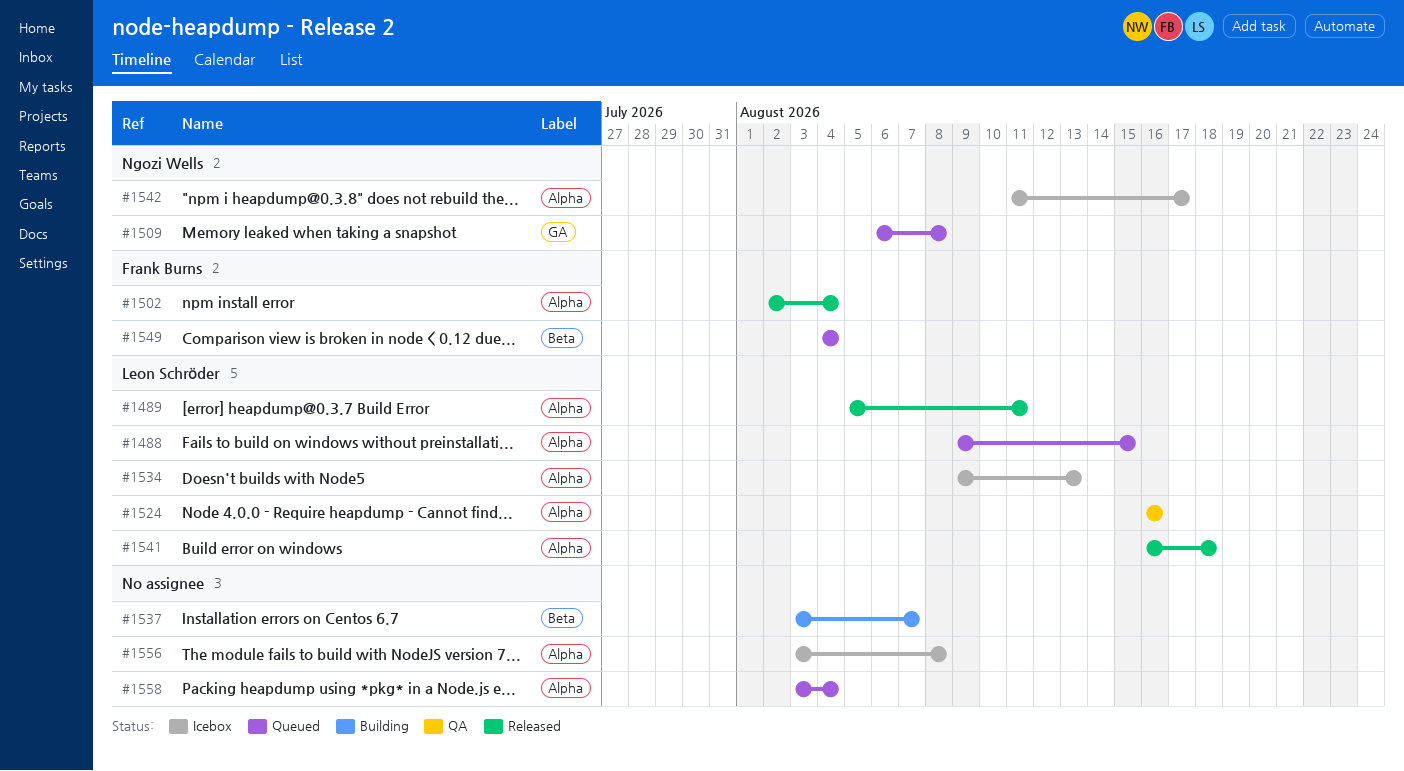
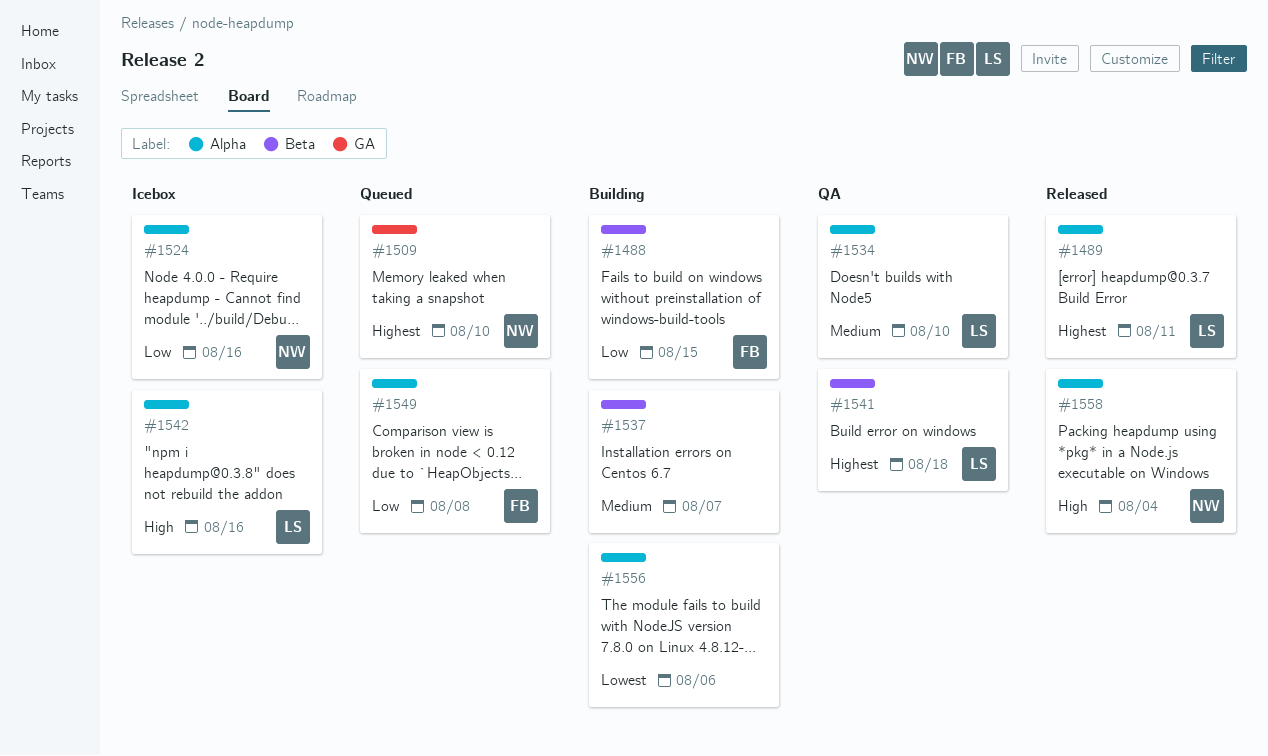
#1488, status: Queued -> Building
#1488, owner: Leon Schröder -> Frank Burns
#1488, label: Alpha -> Beta
#1502: present -> none
#1509, due: Aug 8 -> Aug 10
#1524, status: QA -> Icebox
#1524, owner: Leon Schröder -> Ngozi Wells
#1534, status: Icebox -> QA
#1534, due: Aug 13 -> Aug 10
#1541, status: Released -> QA
#1541, label: Alpha -> Beta
#1542, owner: Ngozi Wells -> Leon Schröder
#1542, due: Aug 17 -> Aug 16
#1549, label: Beta -> Alpha
#1549, due: Aug 4 -> Aug 8
#1556, status: Icebox -> Building
#1556, due: Aug 8 -> Aug 6
#1558, status: Queued -> Released
#1558, owner: none -> Ngozi Wells

